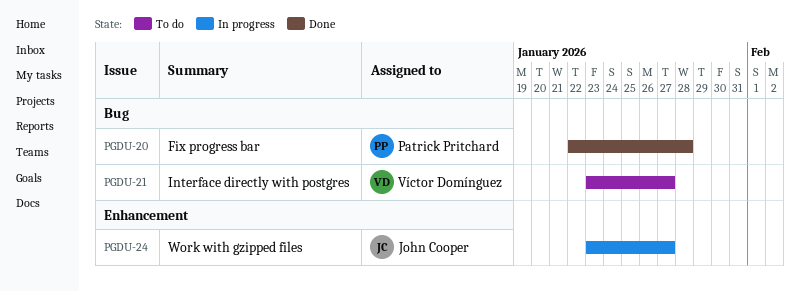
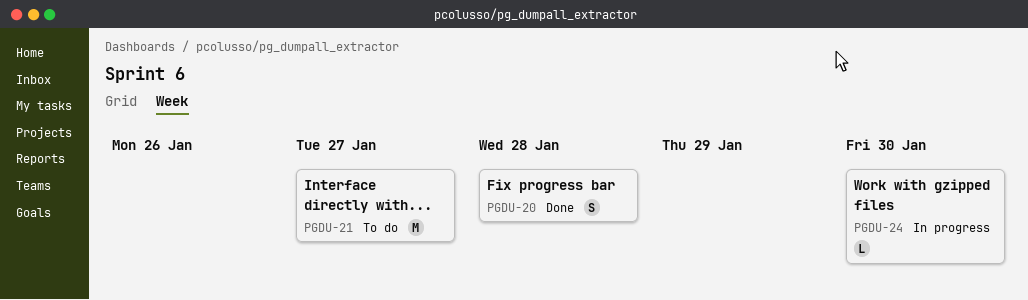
PGDU-24, due: Jan 27 -> Jan 30

